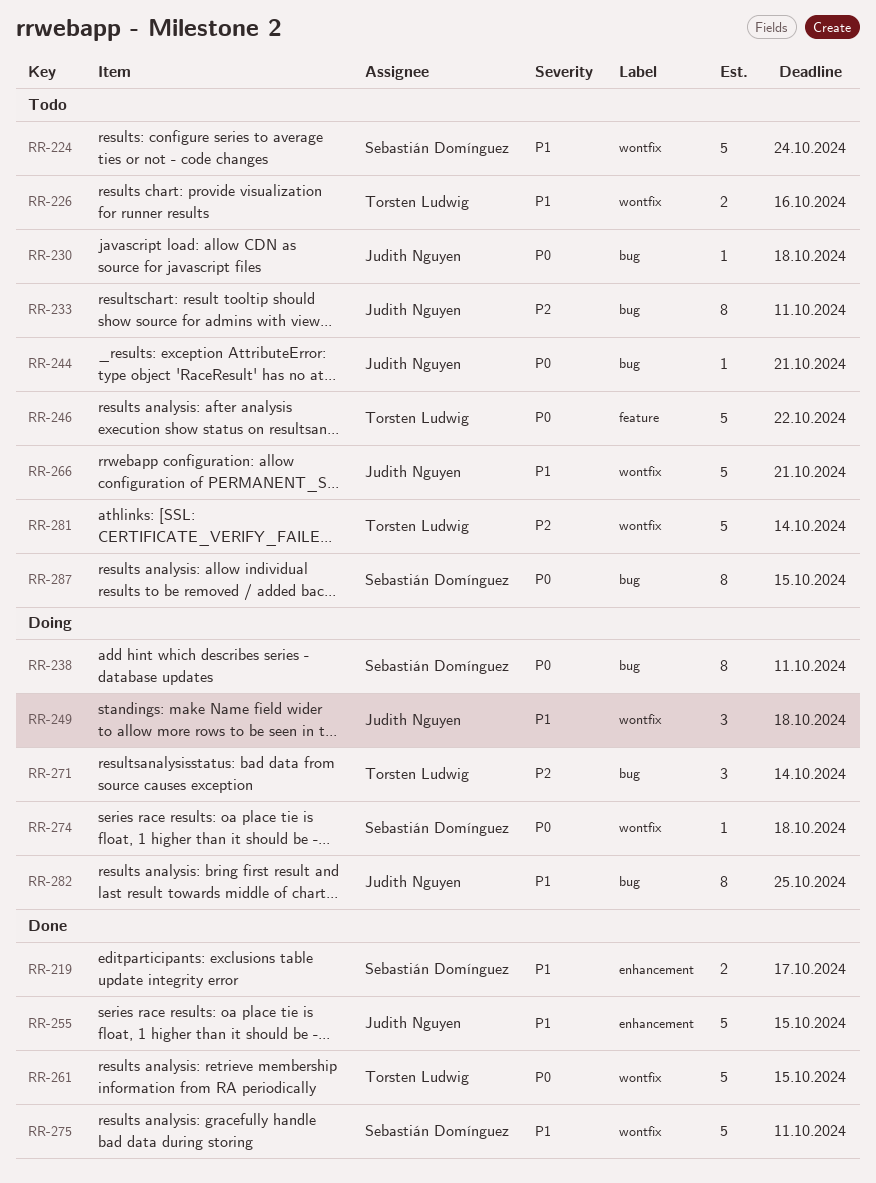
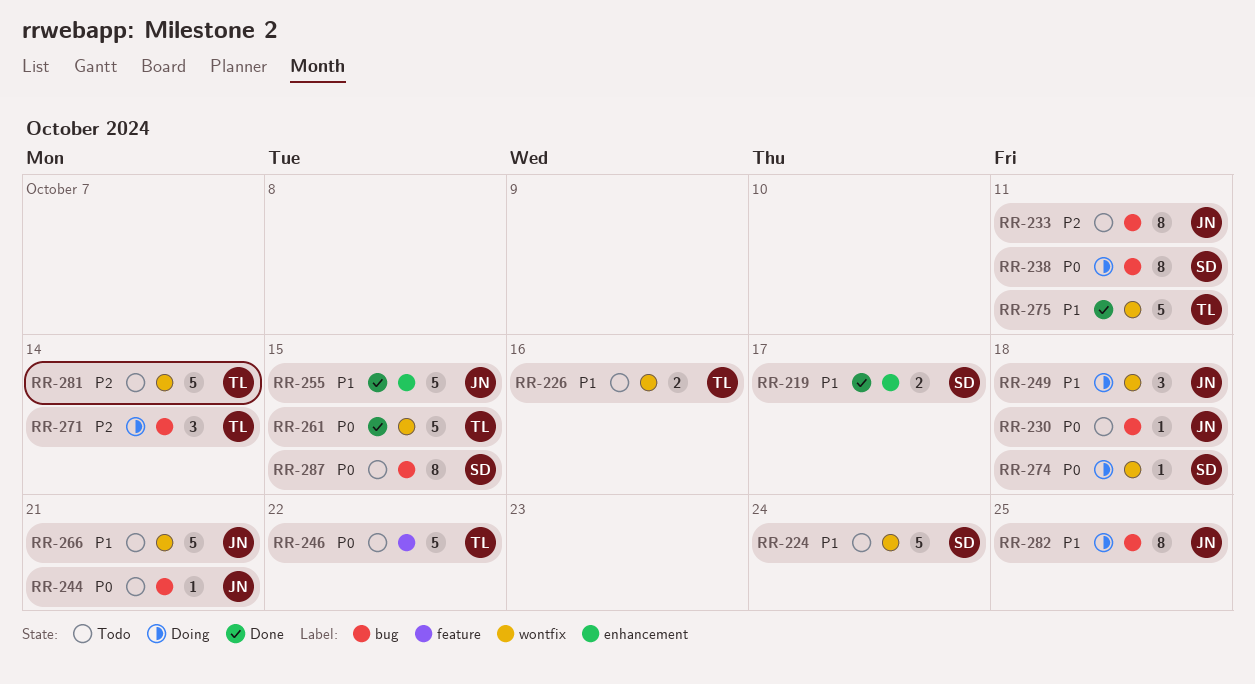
RR-275, owner: Sebastián Domínguez -> Torsten Ludwig

